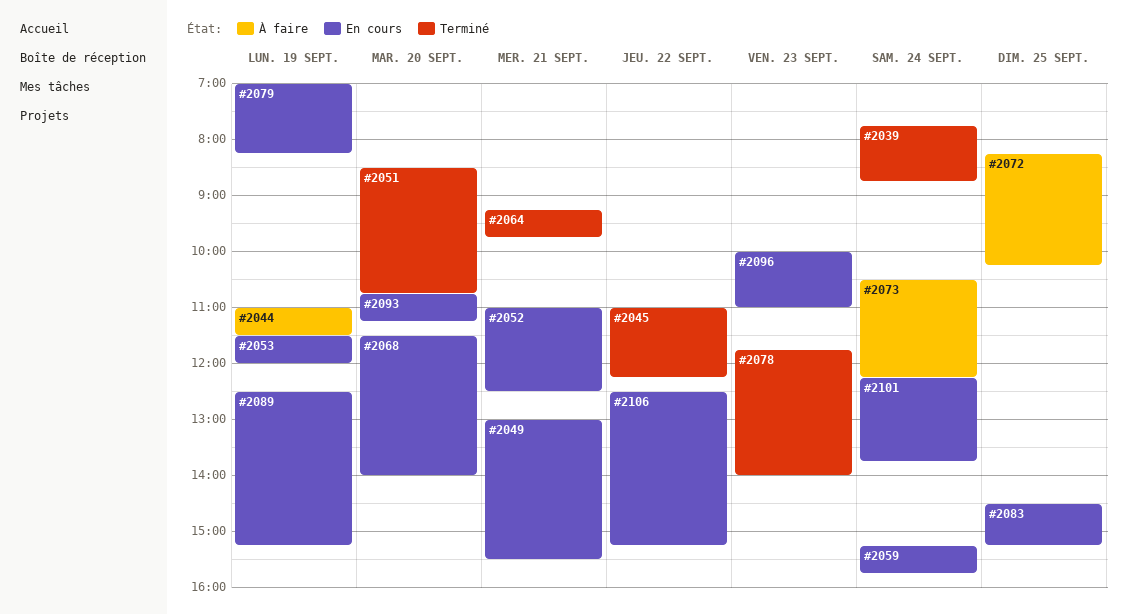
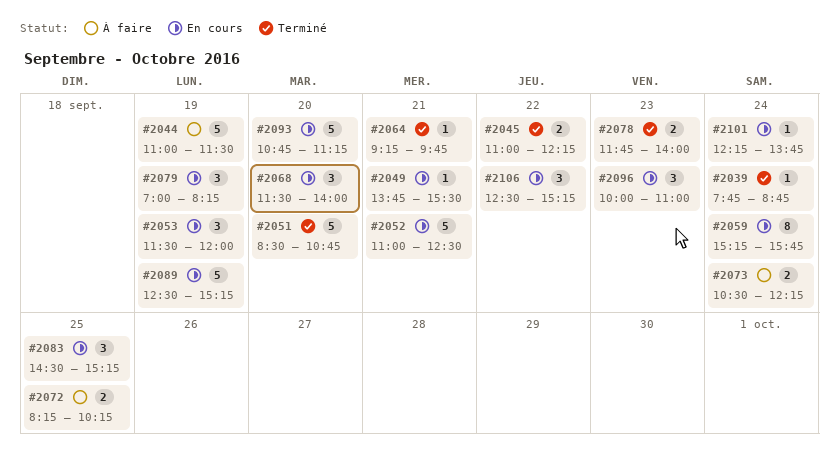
#2049, begins: 13:00 -> 13:45

